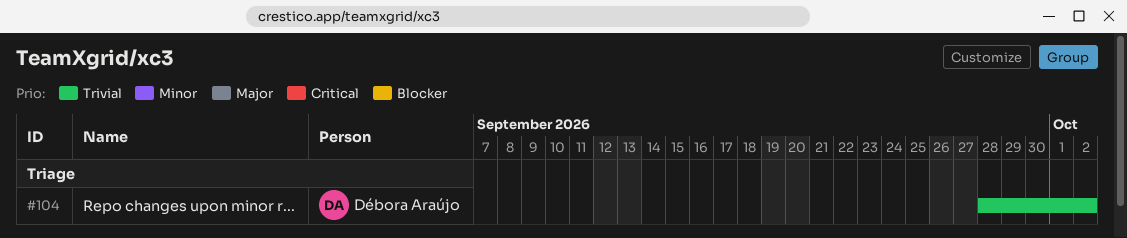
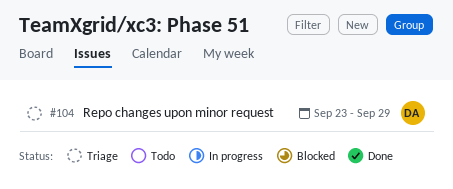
#104, start: Sep 28 -> Sep 23
#104, due: Oct 2 -> Sep 29

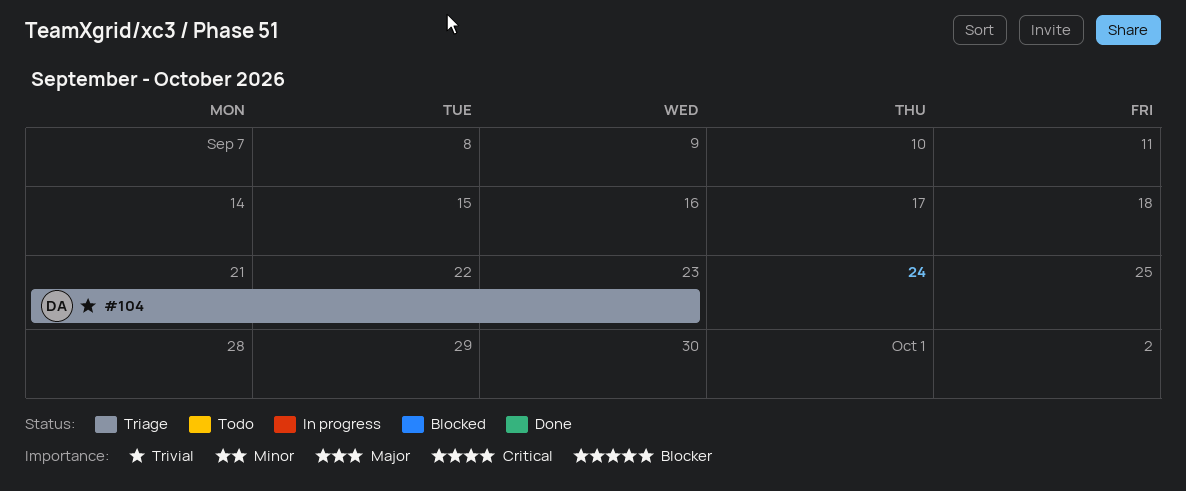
#104, start: Sep 23 -> Sep 21
#104, due: Sep 29 -> Sep 23

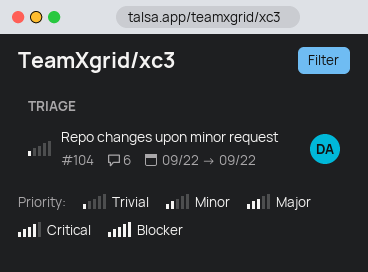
#104, start: Sep 21 -> Sep 22
#104, due: Sep 23 -> Sep 22

